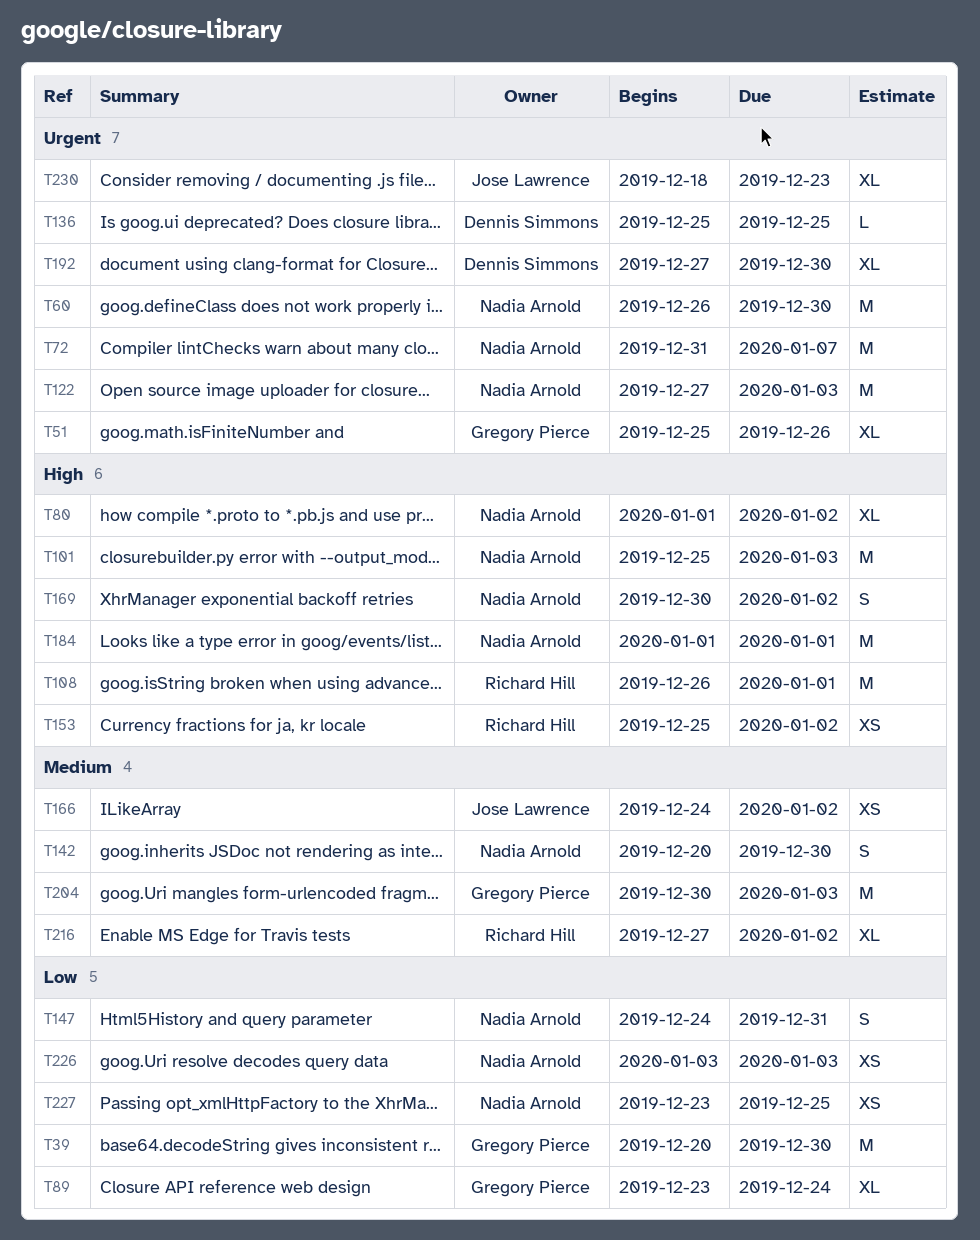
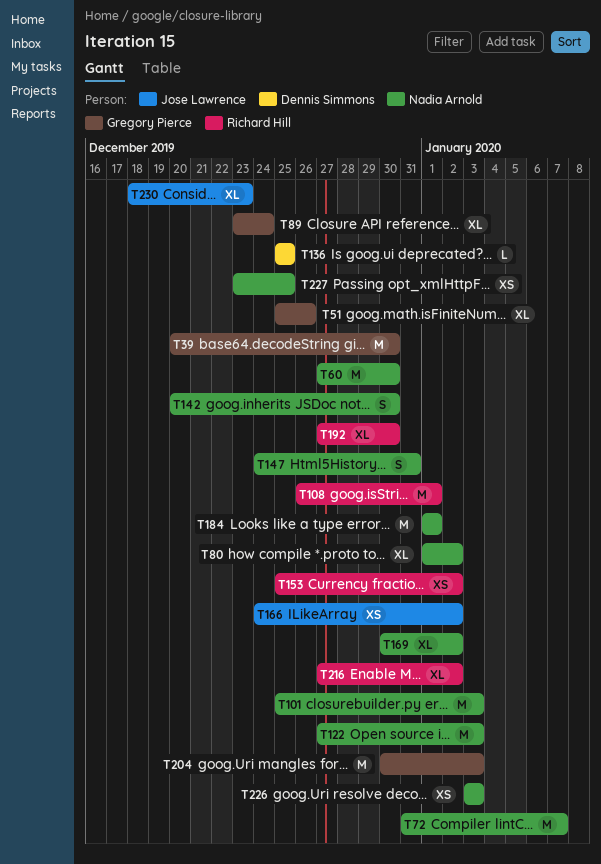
T60, start: Dec 26 -> Dec 27
T169, estimate: S -> XL
T192, owner: Dennis Simmons -> Richard Hill

